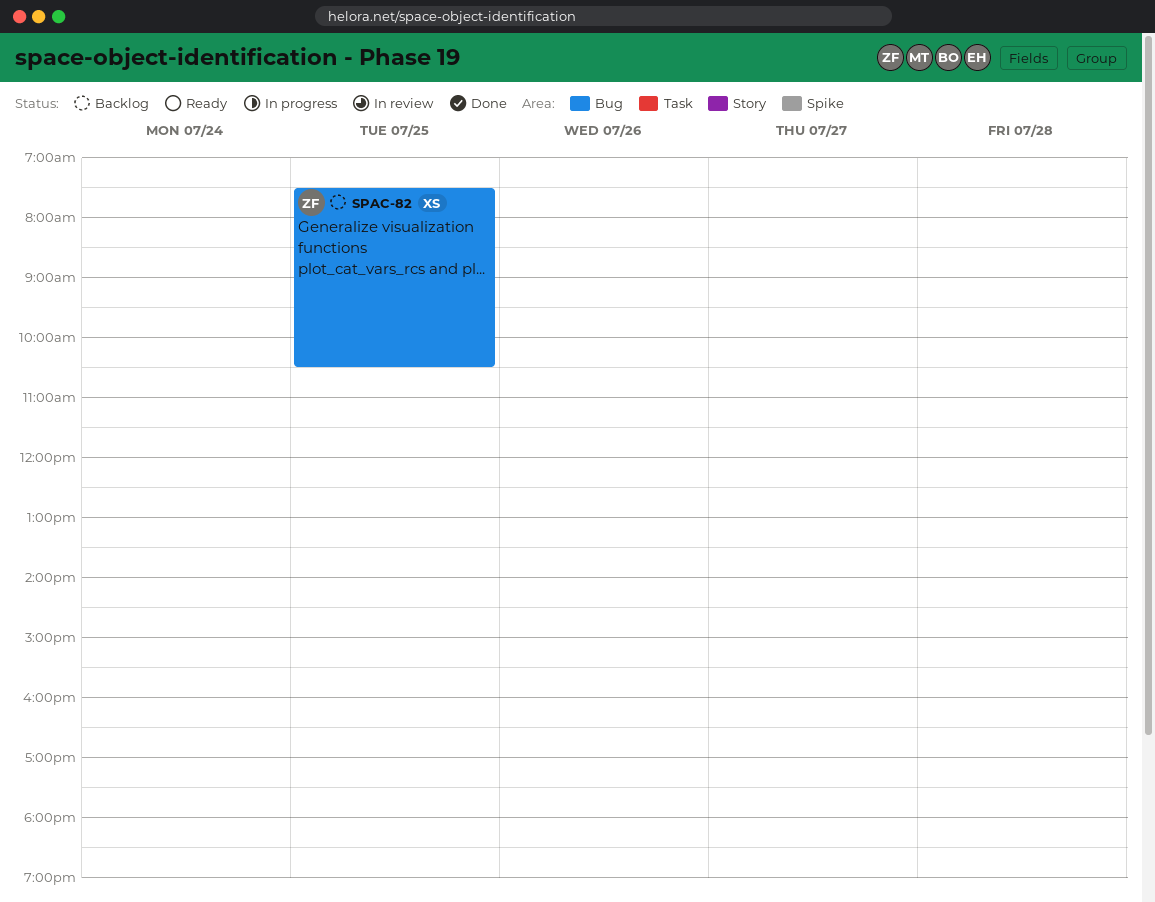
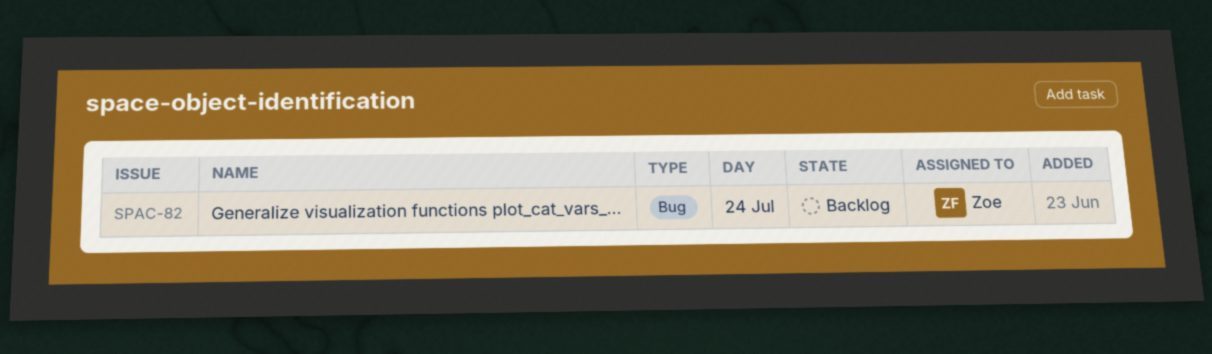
SPAC-82, day: Jul 25 -> Jul 24

